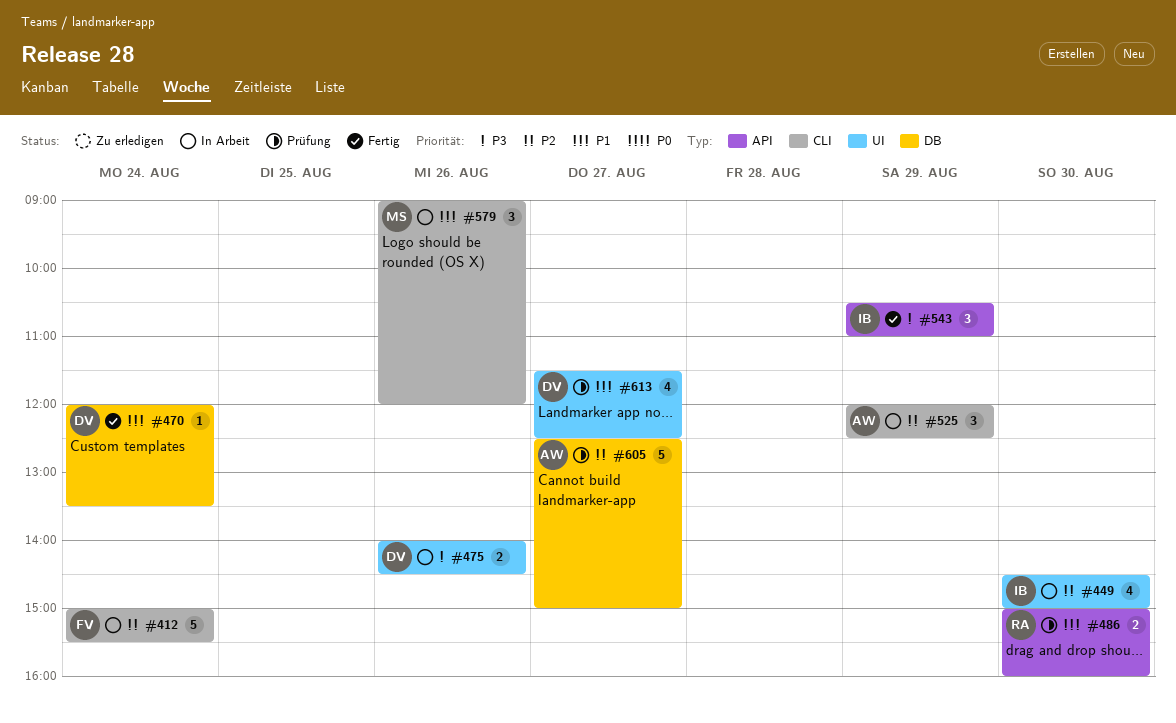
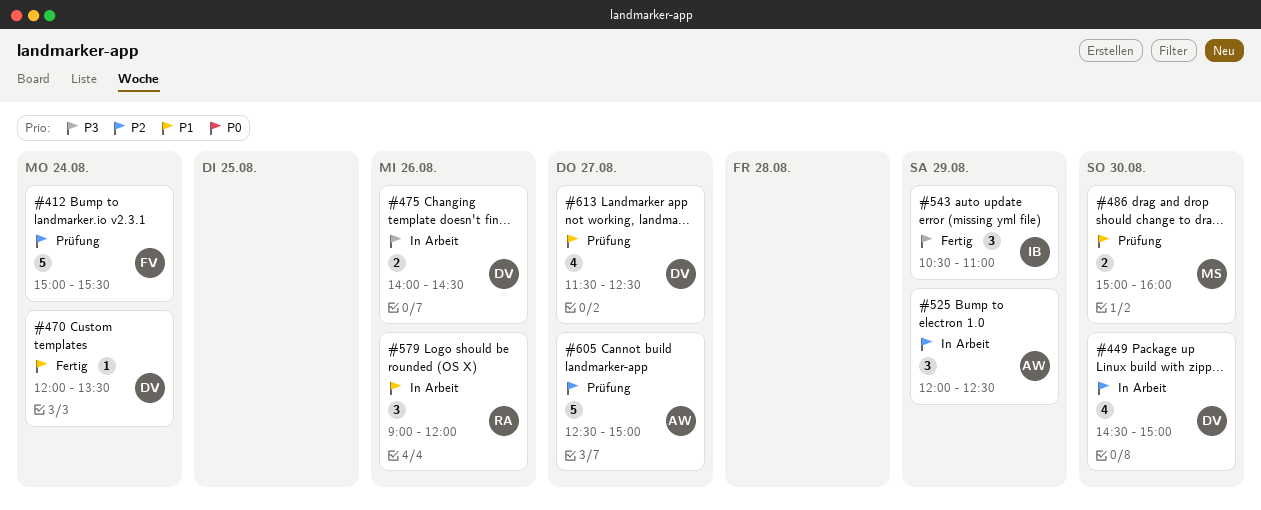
#412, status: In Arbeit -> Prüfung
#449, owner: IB -> DV
#486, owner: RA -> MS
#579, owner: MS -> RA

